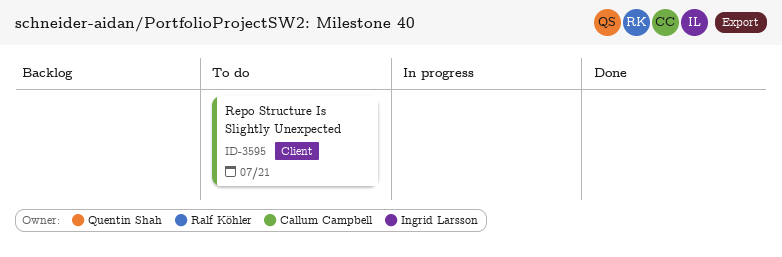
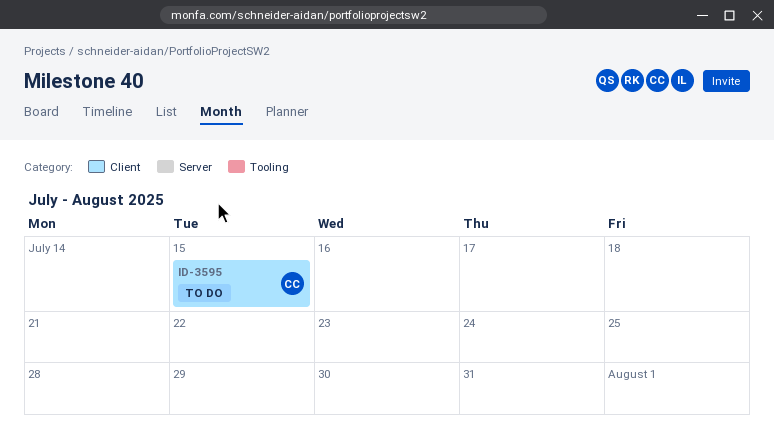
ID-3595, due: Jul 21 -> Jul 15

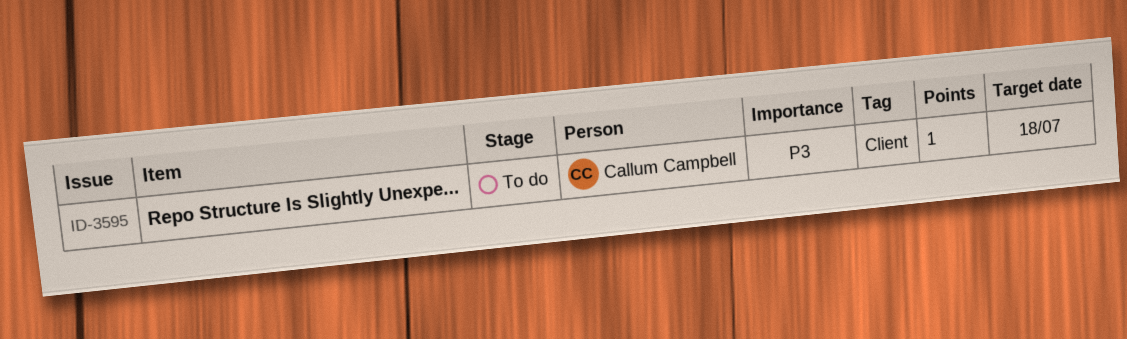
ID-3595, due: Jul 15 -> Jul 18

